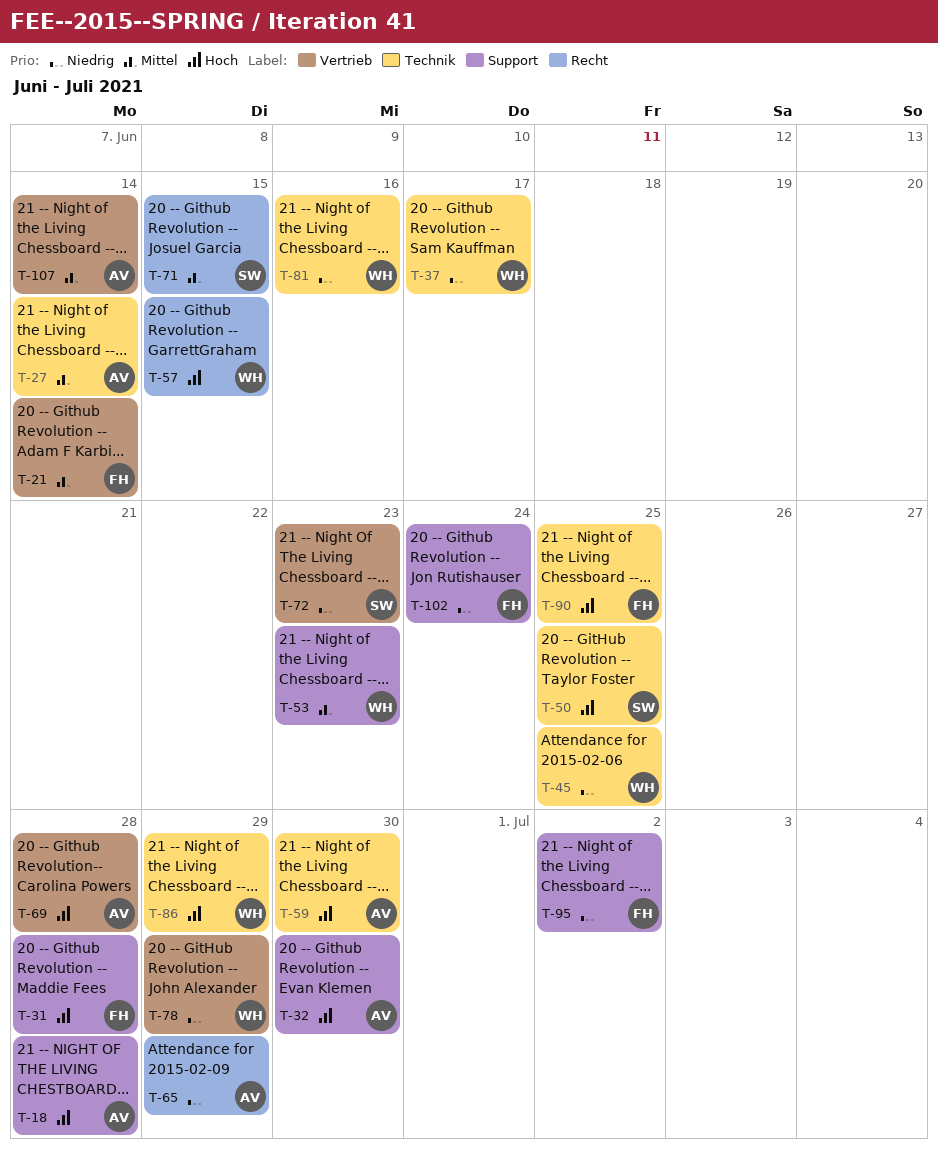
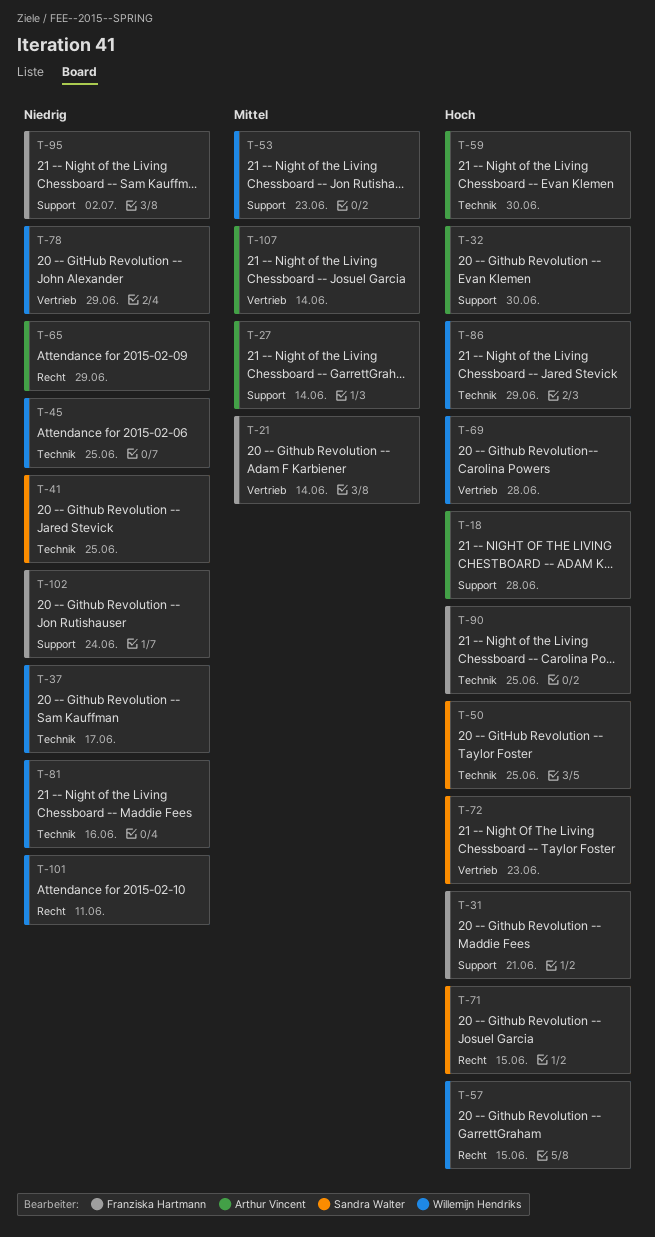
T-27, label: Technik -> Support
T-31, due: Jun 28 -> Jun 21
T-41: none -> present
T-69, owner: Arthur Vincent -> Willemijn Hendriks
T-71, priority: Mittel -> Hoch
T-72, priority: Niedrig -> Hoch
T-101: none -> present

